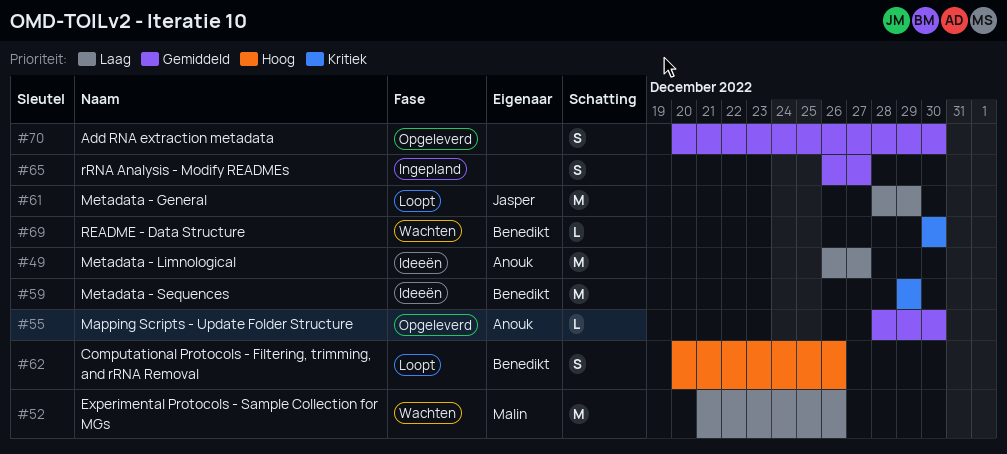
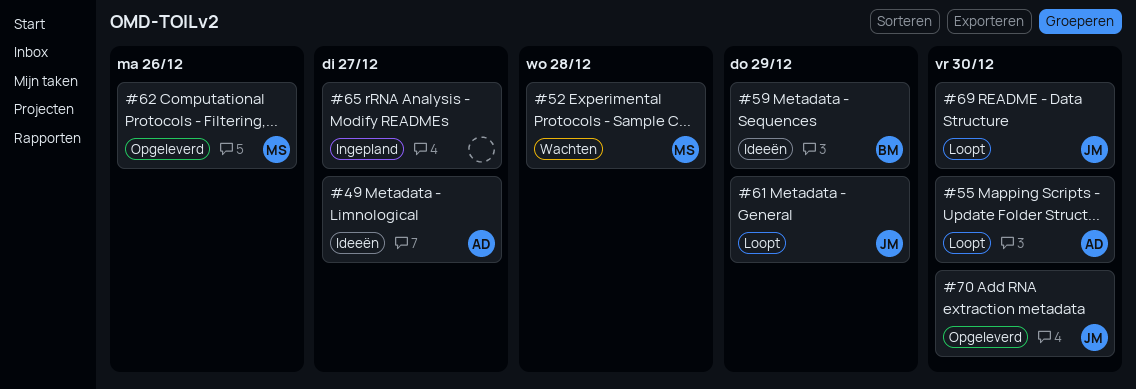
#52, due: Dec 26 -> Dec 28
#55, status: Opgeleverd -> Loopt
#62, status: Loopt -> Opgeleverd
#62, owner: Benedikt -> Malin
#69, status: Wachten -> Loopt
#69, owner: Benedikt -> Jasper
#70, owner: none -> Jasper

